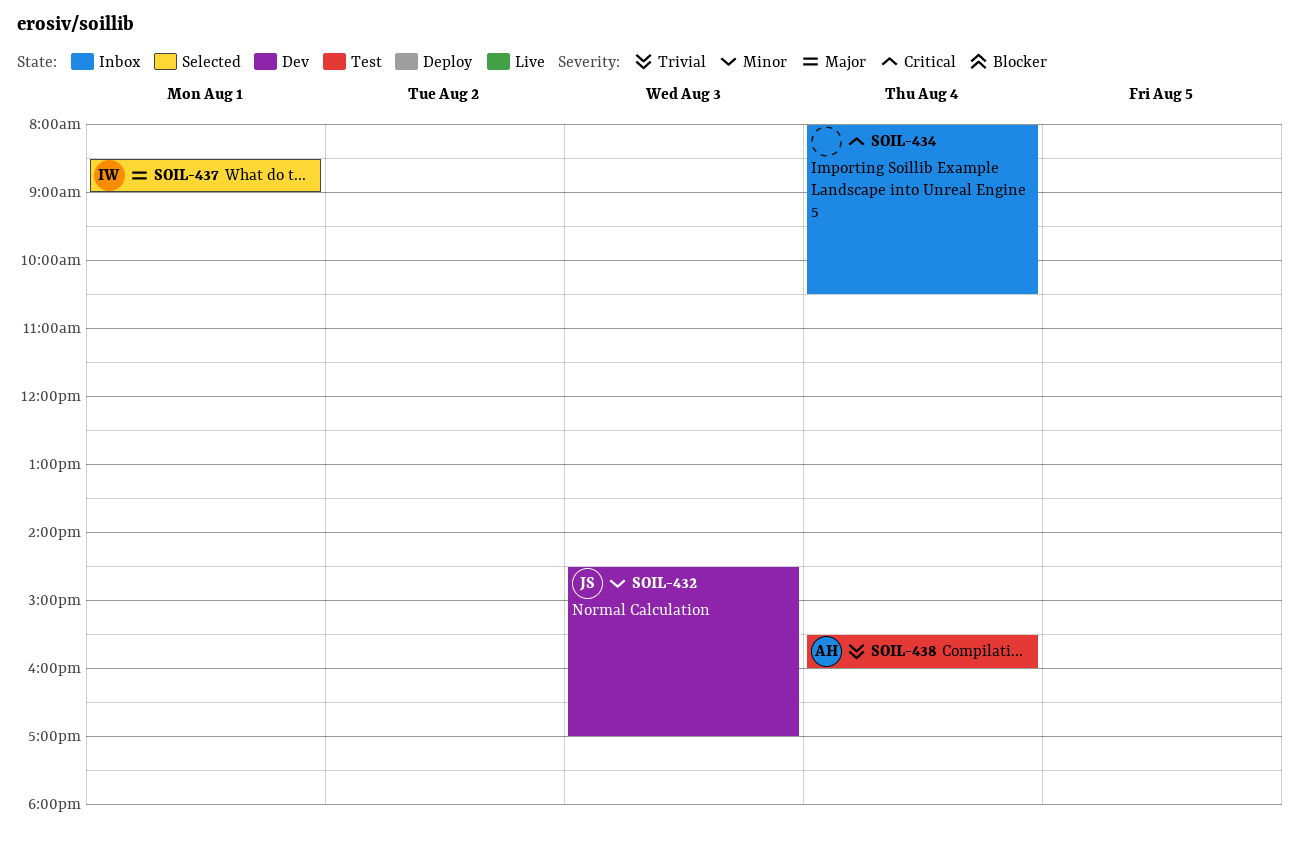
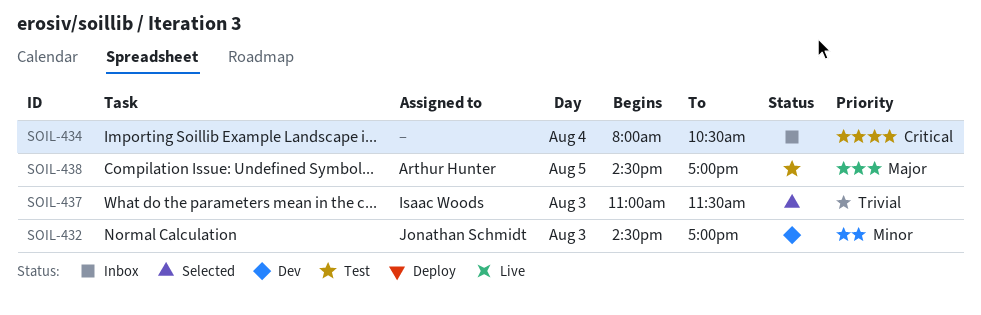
SOIL-437, priority: Major -> Trivial
SOIL-437, day: Aug 1 -> Aug 3
SOIL-437, begins: 08:30 -> 11:00
SOIL-437, ends: 09:00 -> 11:30
SOIL-438, priority: Trivial -> Major
SOIL-438, day: Aug 4 -> Aug 5
SOIL-438, begins: 15:30 -> 14:30
SOIL-438, ends: 16:00 -> 17:00

